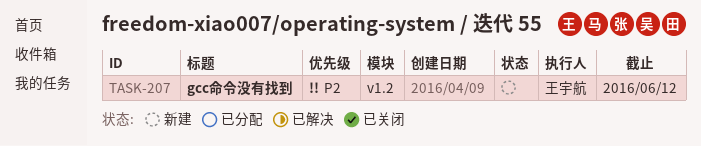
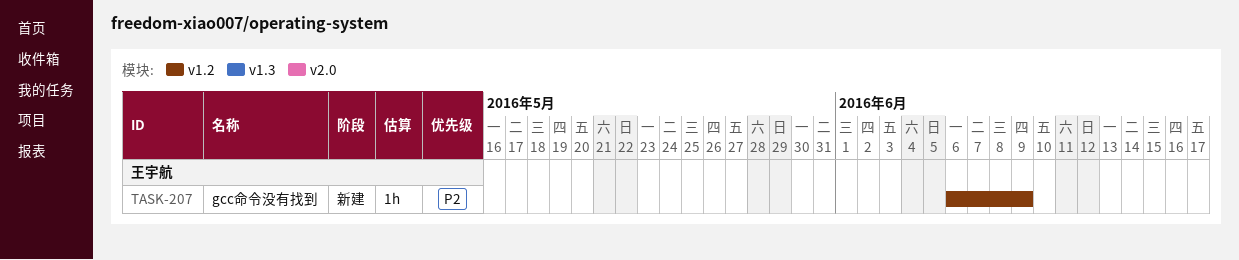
TASK-207, due: Jun 12 -> Jun 9

